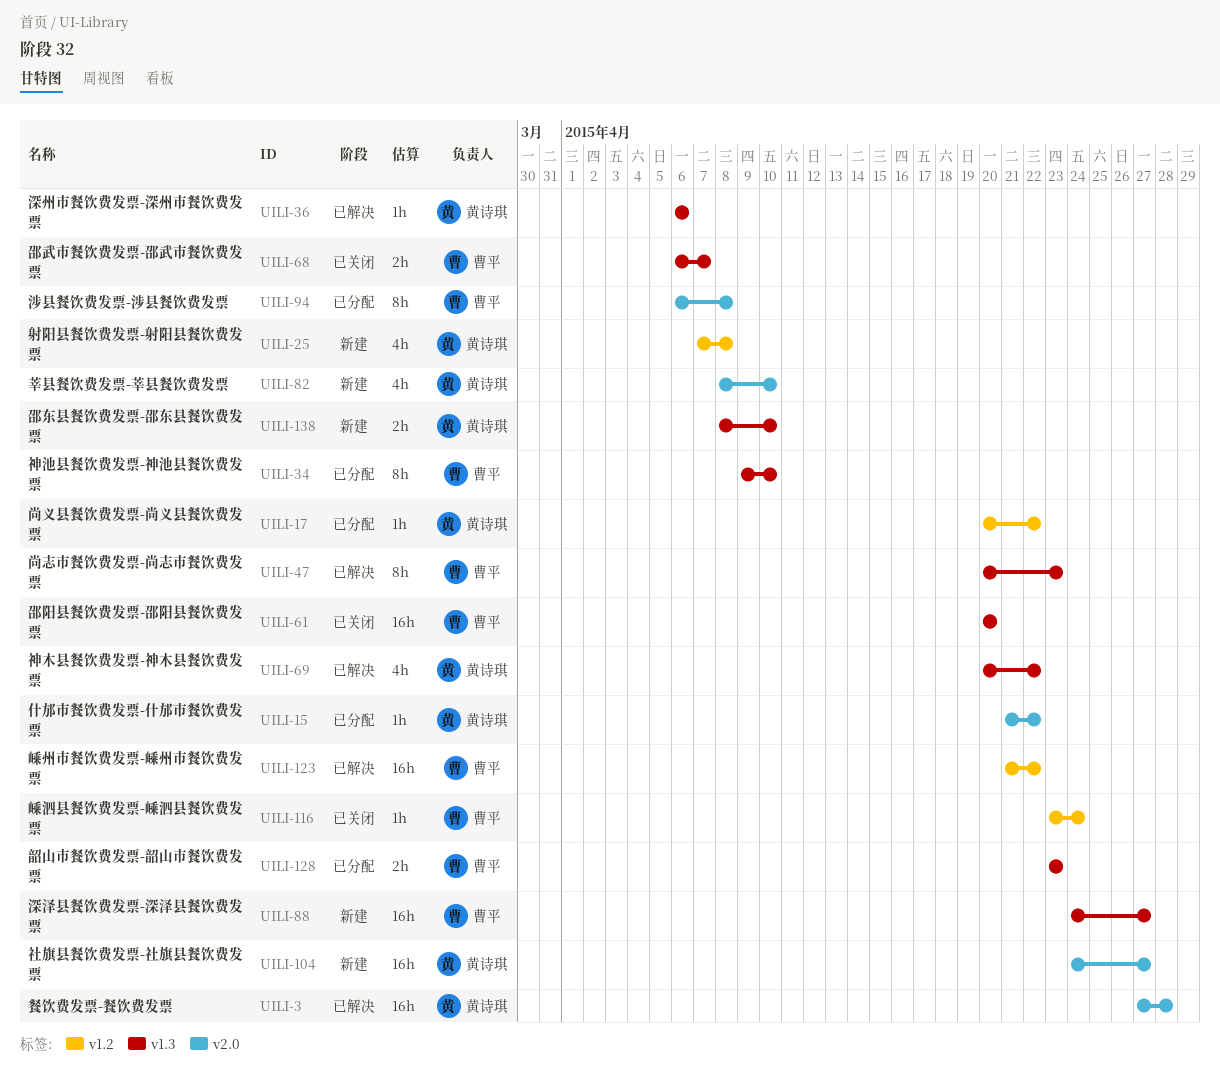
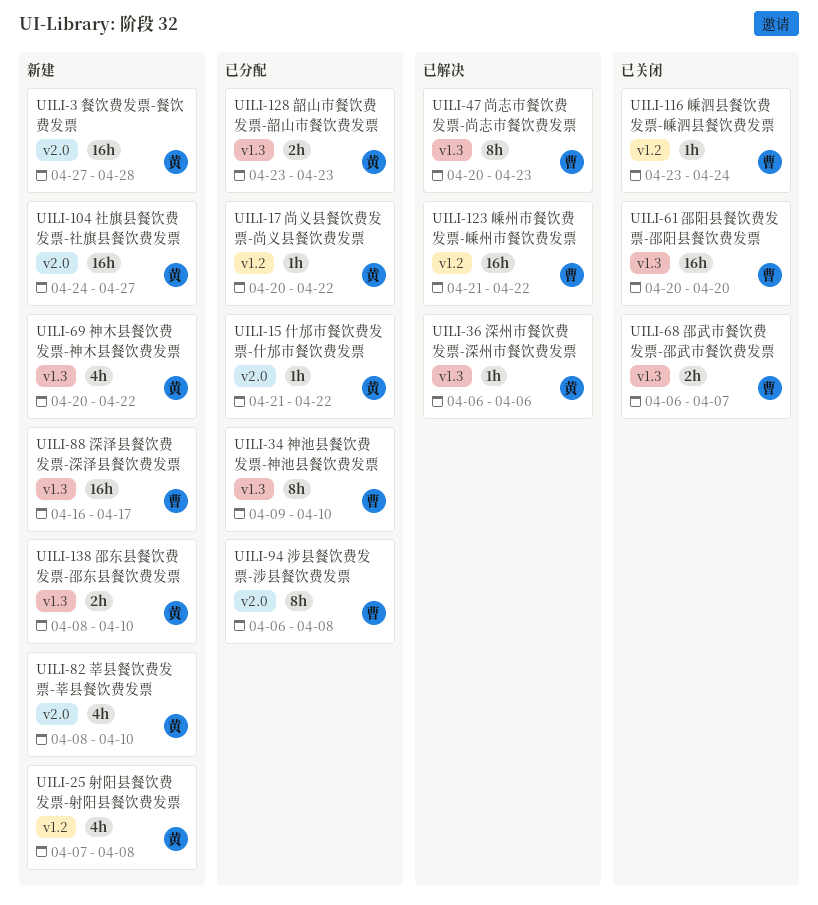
UILI-3, status: 已解决 -> 新建
UILI-69, status: 已解决 -> 新建
UILI-88, start: Apr 24 -> Apr 16
UILI-88, due: Apr 27 -> Apr 17
UILI-128, owner: 曹平 -> 黄诗琪

